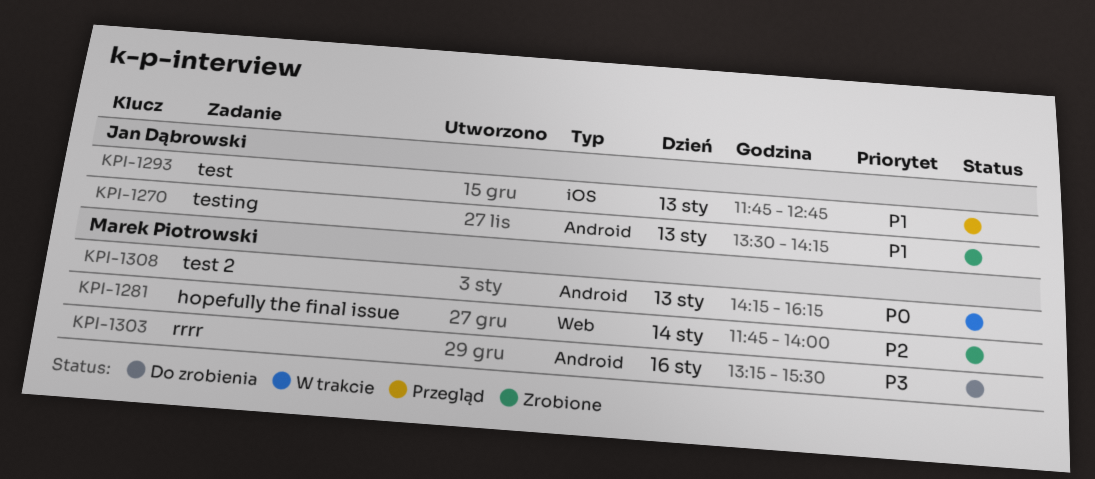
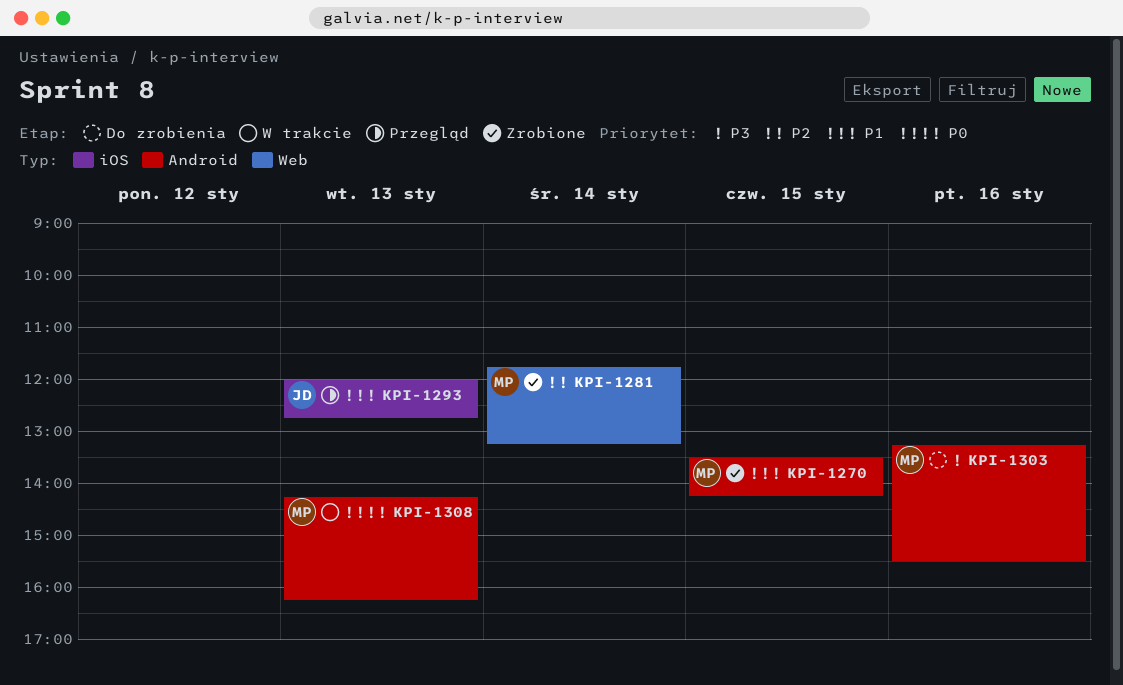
KPI-1270, owner: Jan Dąbrowski -> Marek Piotrowski
KPI-1270, day: Jan 13 -> Jan 15
KPI-1281, ends: 14:00 -> 13:15
KPI-1293, begins: 11:45 -> 12:00

